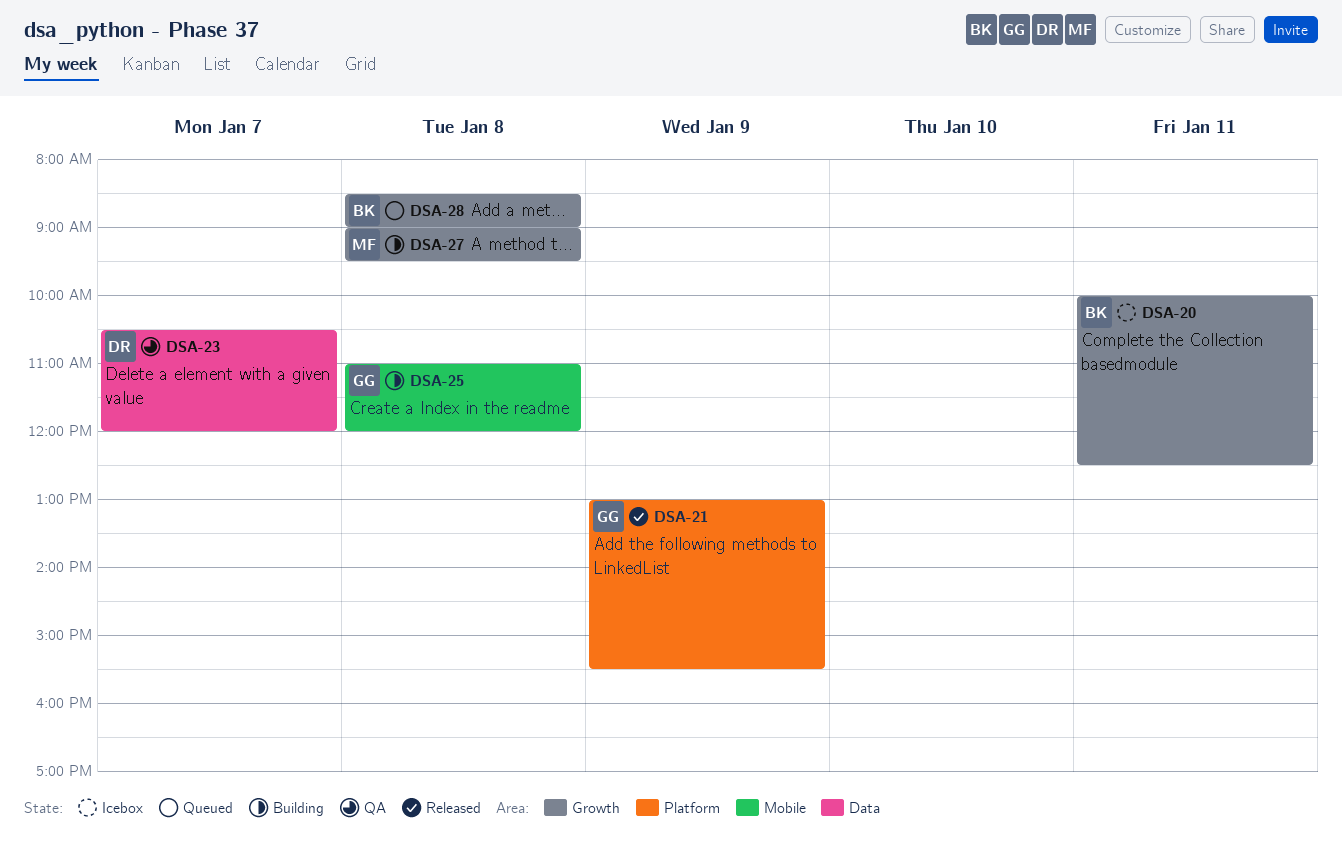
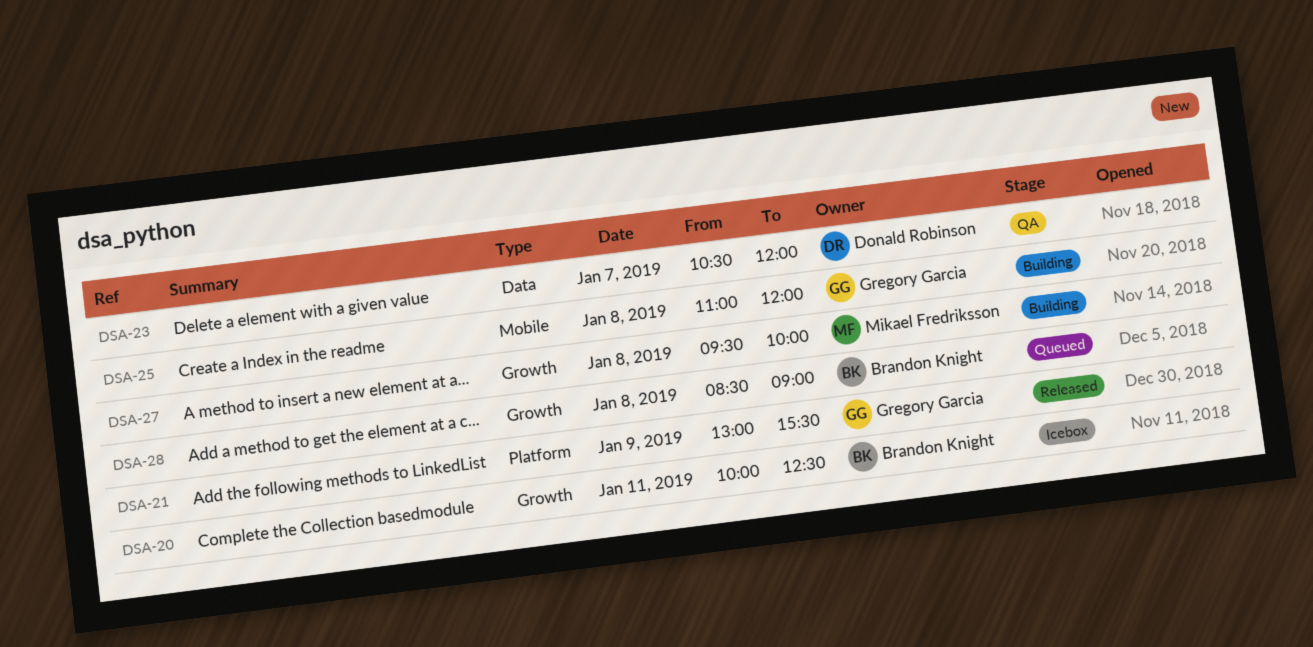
DSA-27, begins: 09:00 -> 09:30
DSA-27, ends: 09:30 -> 10:00

